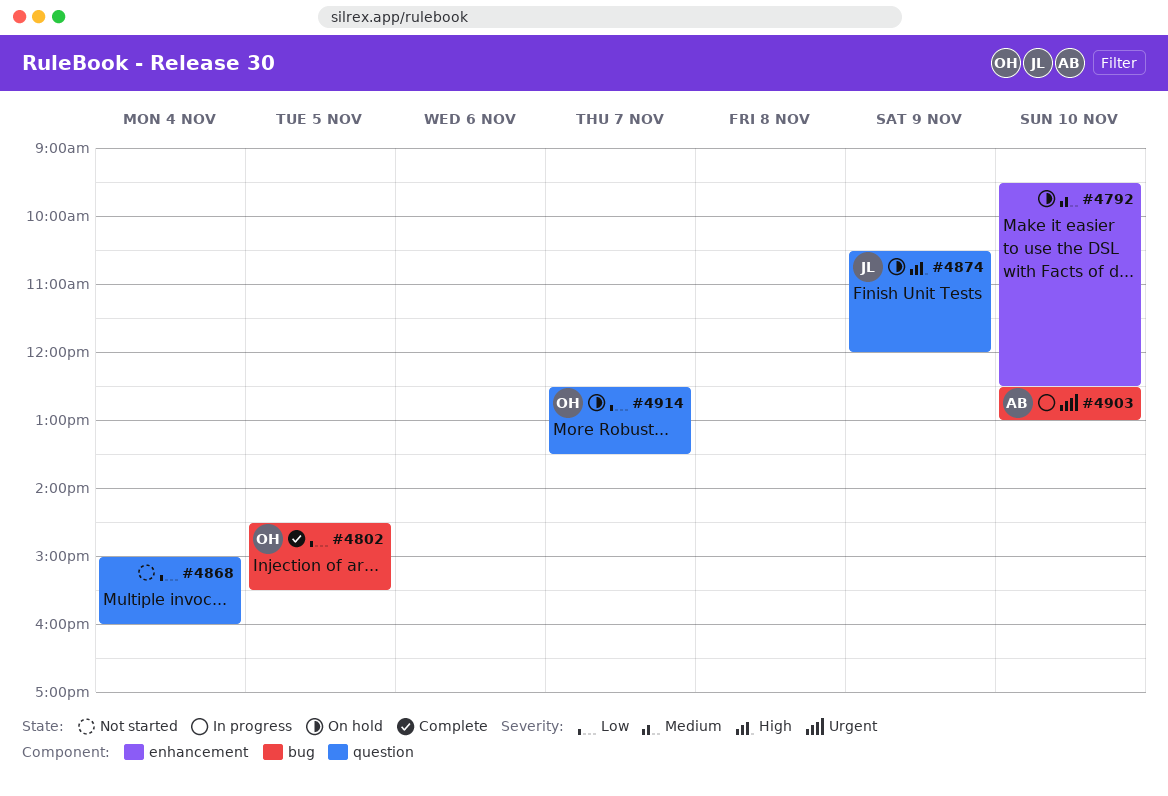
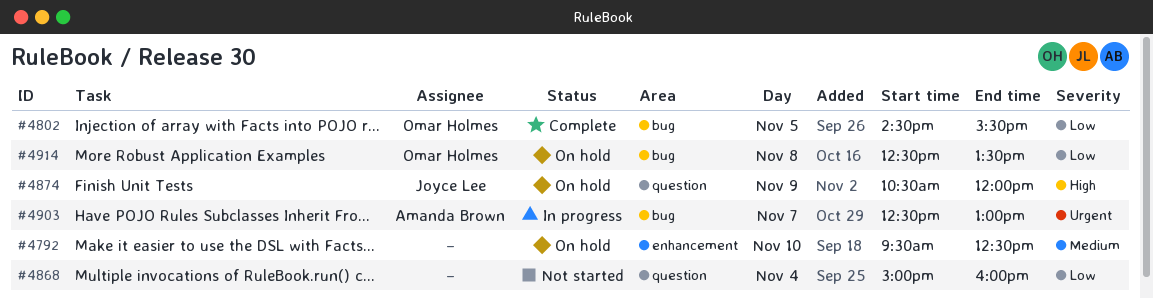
#4903, day: Nov 10 -> Nov 7
#4914, label: question -> bug
#4914, day: Nov 7 -> Nov 8

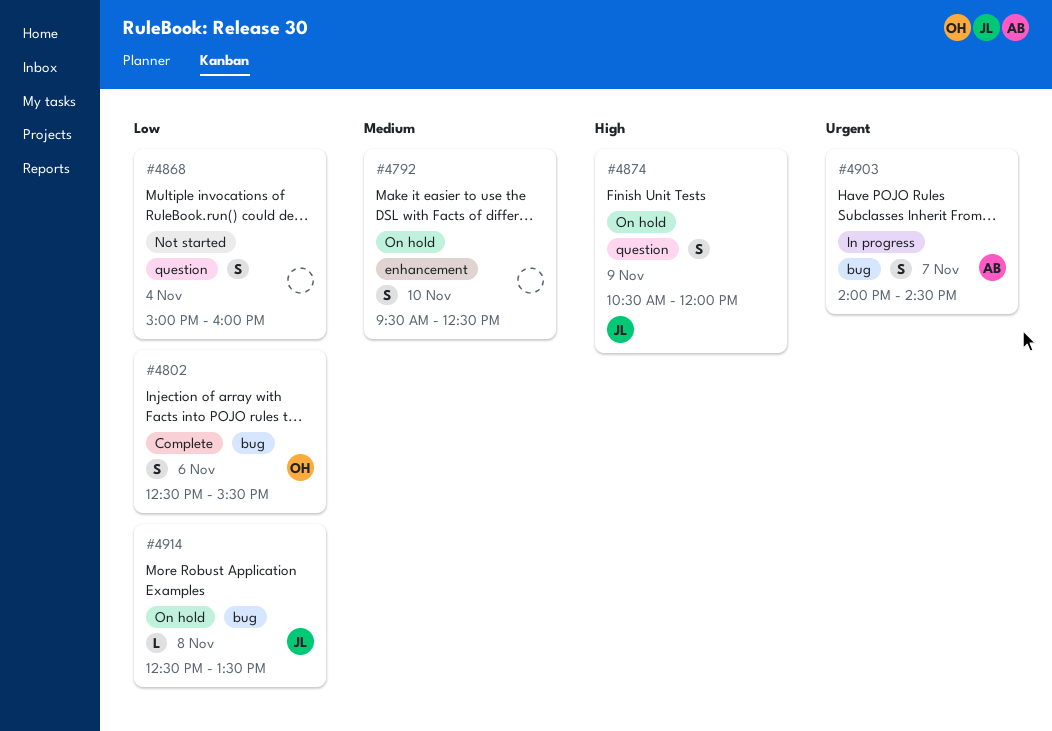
#4802, day: Nov 5 -> Nov 6
#4802, begins: 14:30 -> 12:30
#4903, begins: 12:30 -> 14:00
#4903, ends: 13:00 -> 14:30
#4914, owner: Omar Holmes -> Joyce Lee

